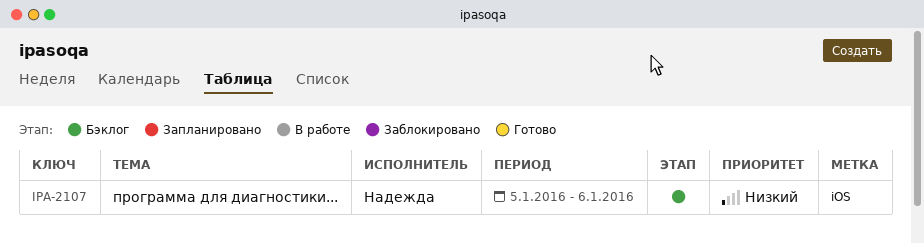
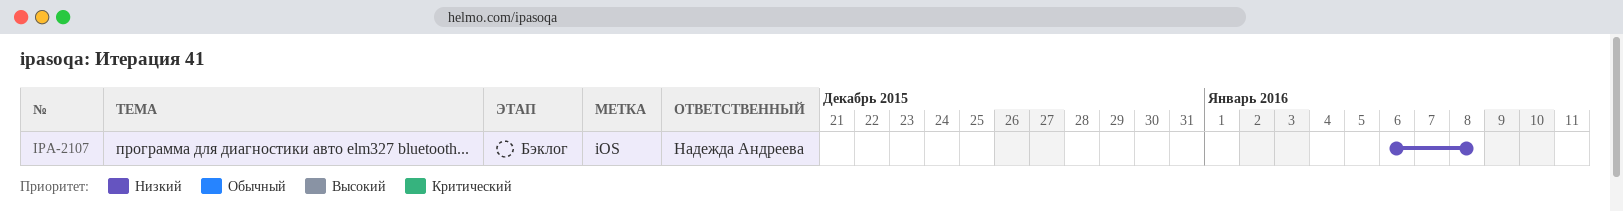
IPA-2107, start: Jan 5 -> Jan 6
IPA-2107, due: Jan 6 -> Jan 8

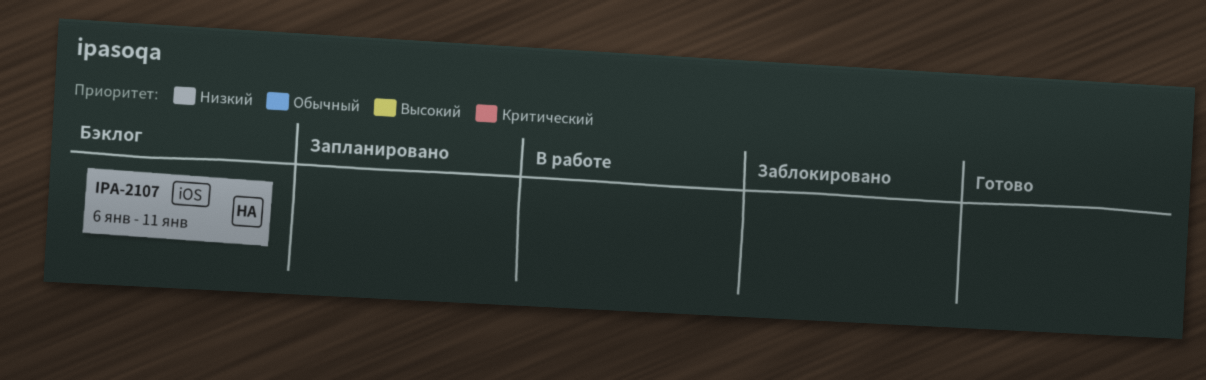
IPA-2107, due: Jan 8 -> Jan 11

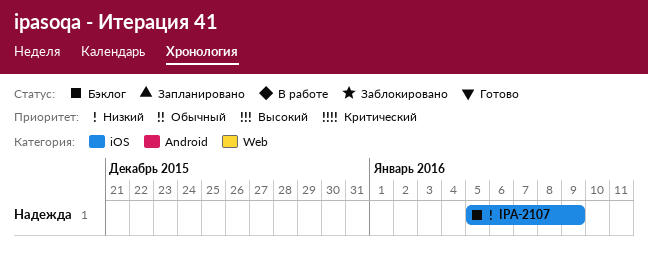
IPA-2107, start: Jan 6 -> Jan 5
IPA-2107, due: Jan 11 -> Jan 9

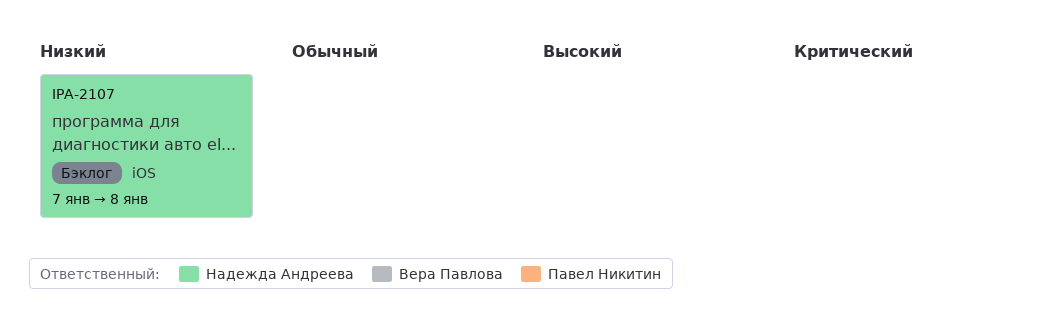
IPA-2107, start: Jan 5 -> Jan 7
IPA-2107, due: Jan 9 -> Jan 8

